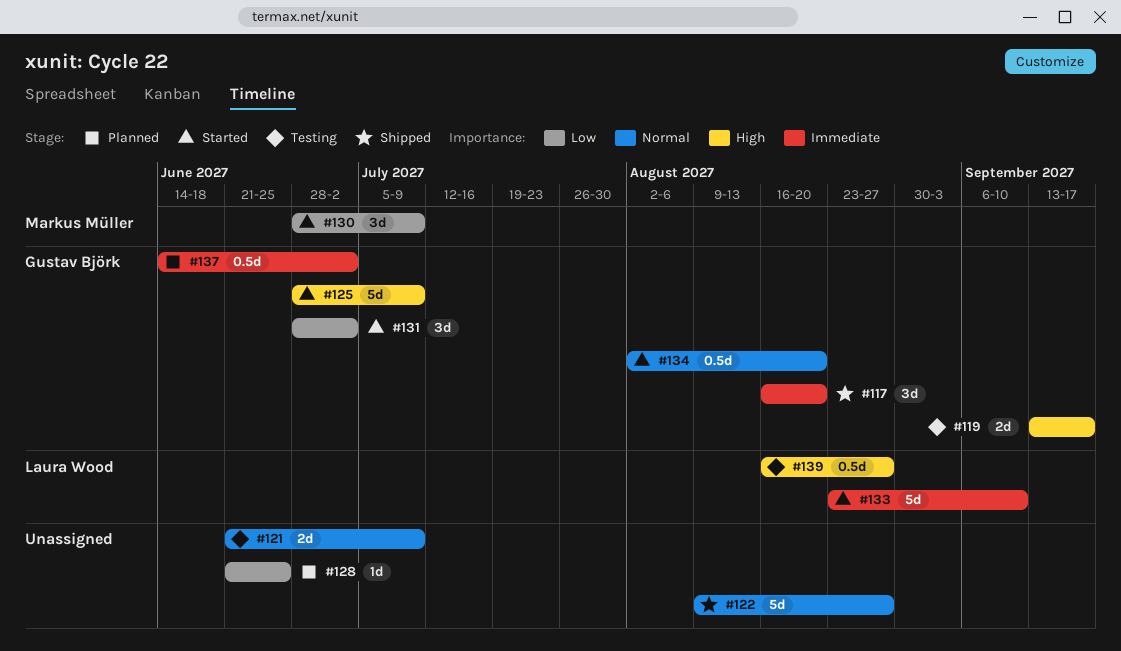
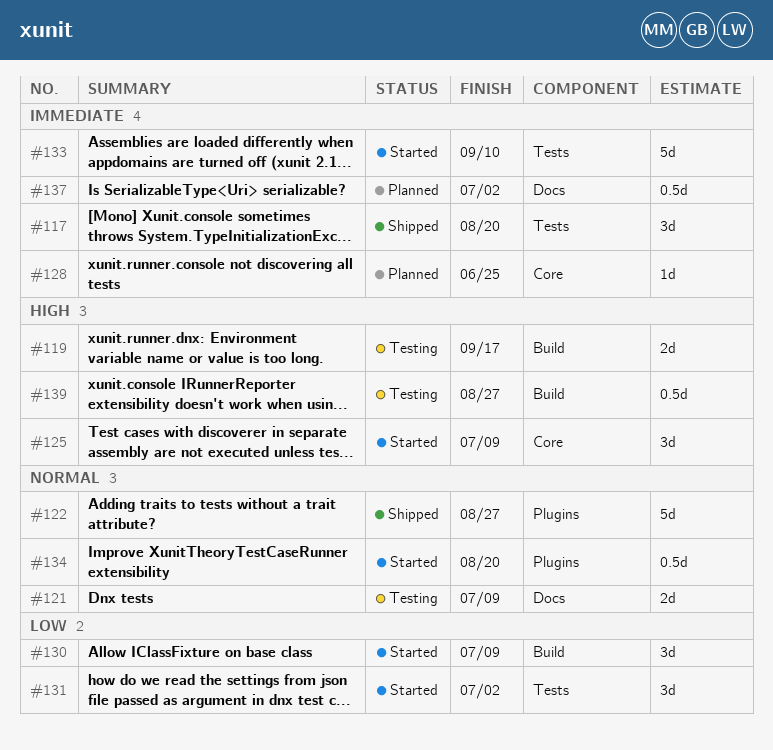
#125, estimate: 5d -> 3d
#128, priority: Low -> Immediate

